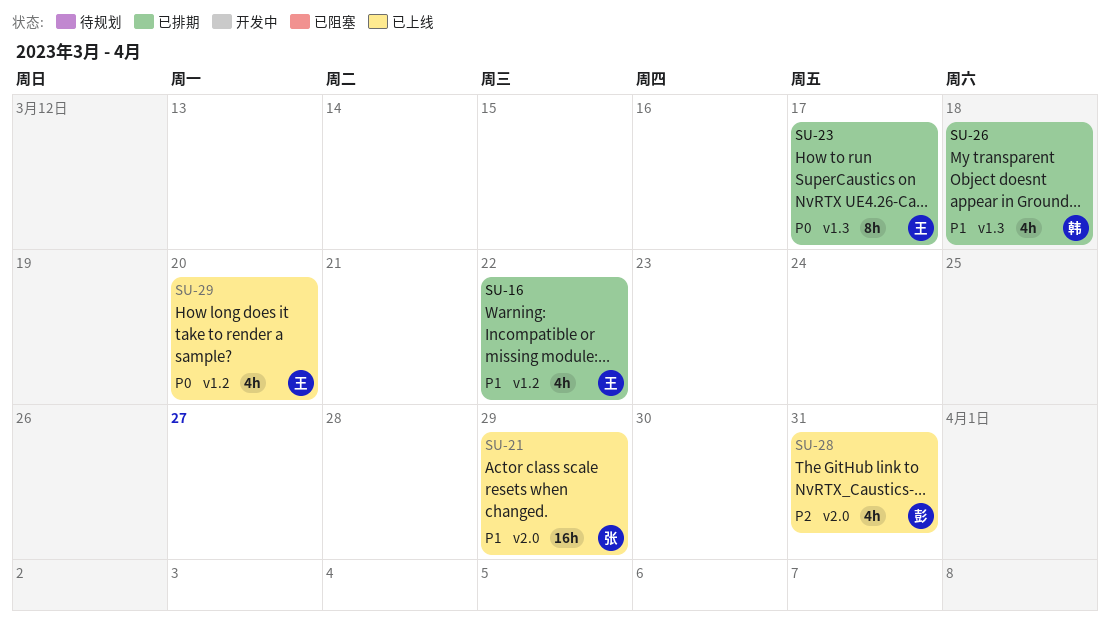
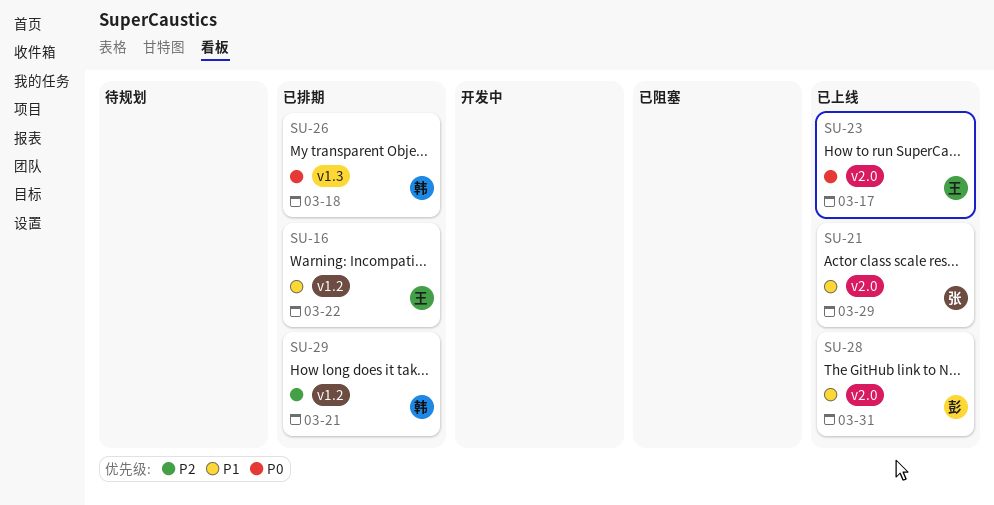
SU-23, status: 已排期 -> 已上线
SU-23, label: v1.3 -> v2.0
SU-26, priority: P1 -> P0
SU-28, priority: P2 -> P1
SU-29, status: 已上线 -> 已排期
SU-29, owner: 王 -> 韩
SU-29, priority: P0 -> P2
SU-29, due: Mar 20 -> Mar 21

